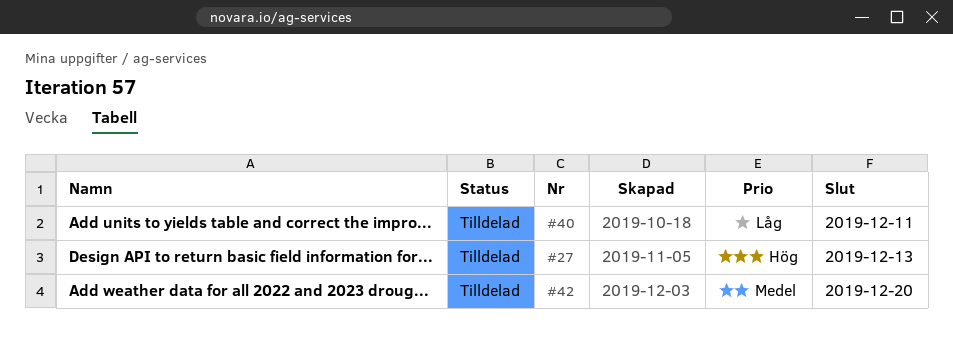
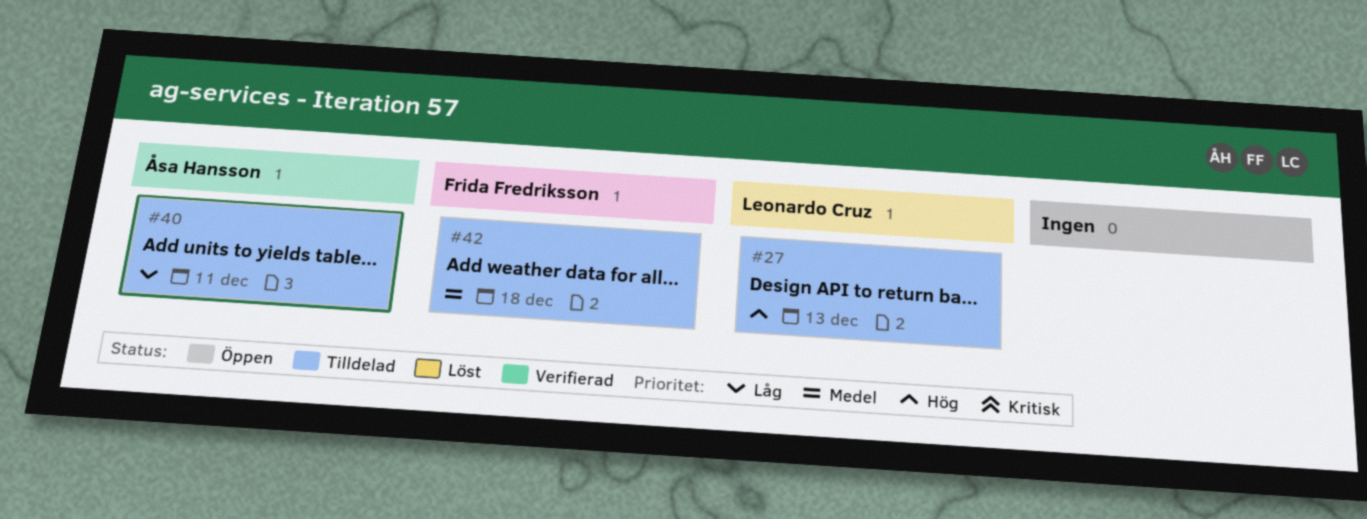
#42, due: Dec 20 -> Dec 18

